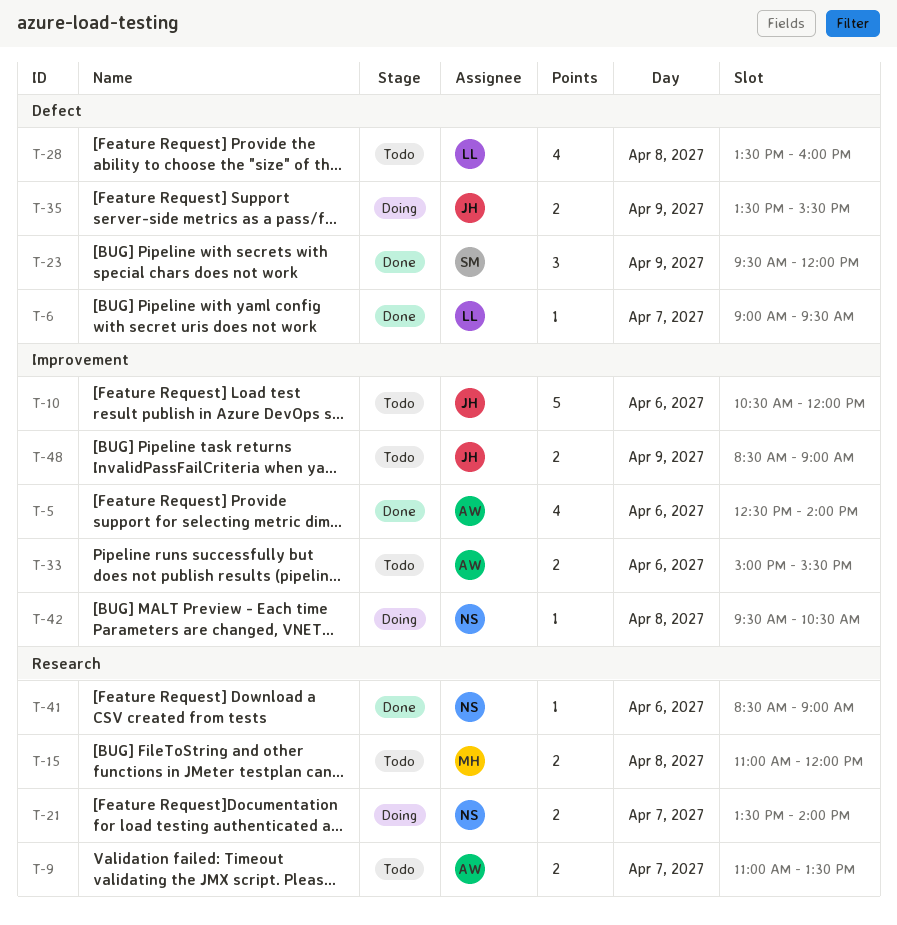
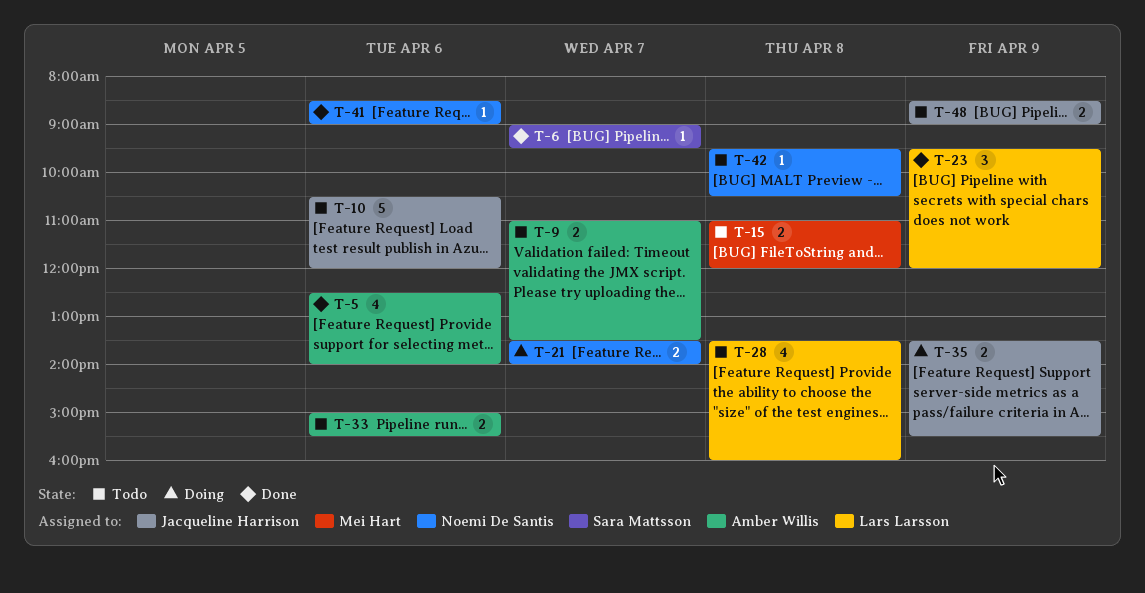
T-6, owner: Lars Larsson -> Sara Mattsson
T-23, owner: Sara Mattsson -> Lars Larsson
T-42, status: Doing -> Todo

